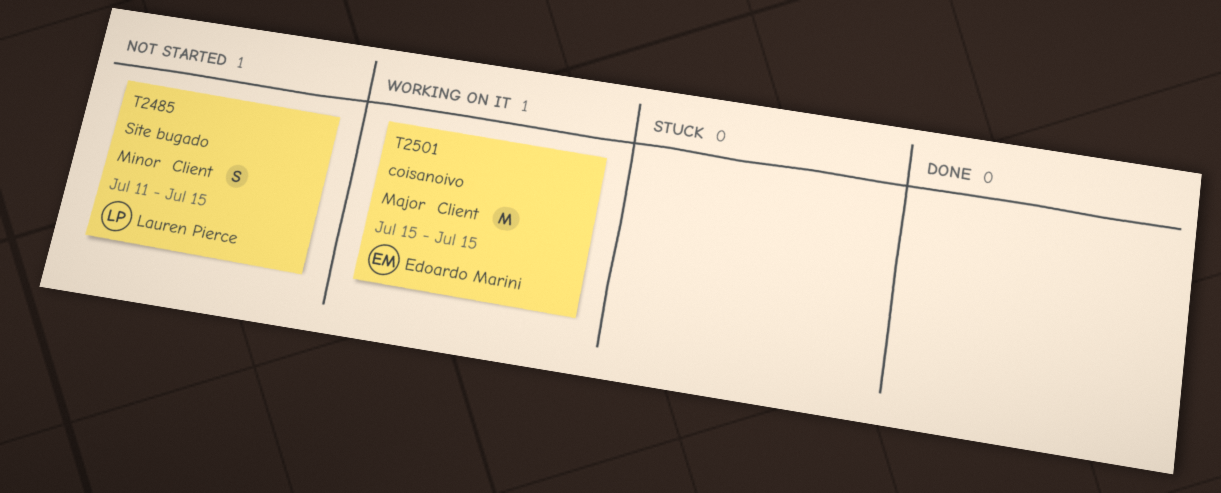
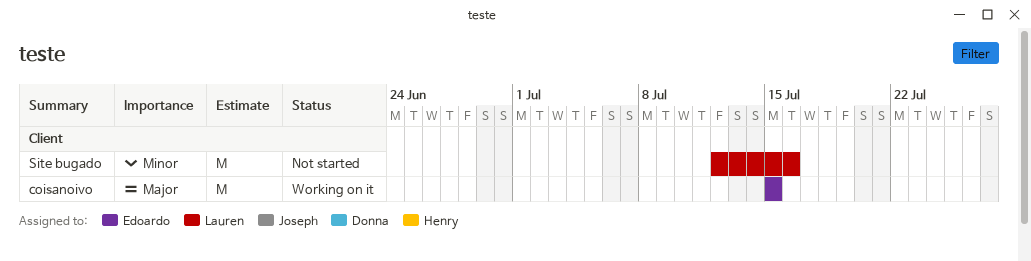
Site bugado, estimate: S -> M
Site bugado, start: Jul 11 -> Jul 12
Site bugado, due: Jul 15 -> Jul 16

